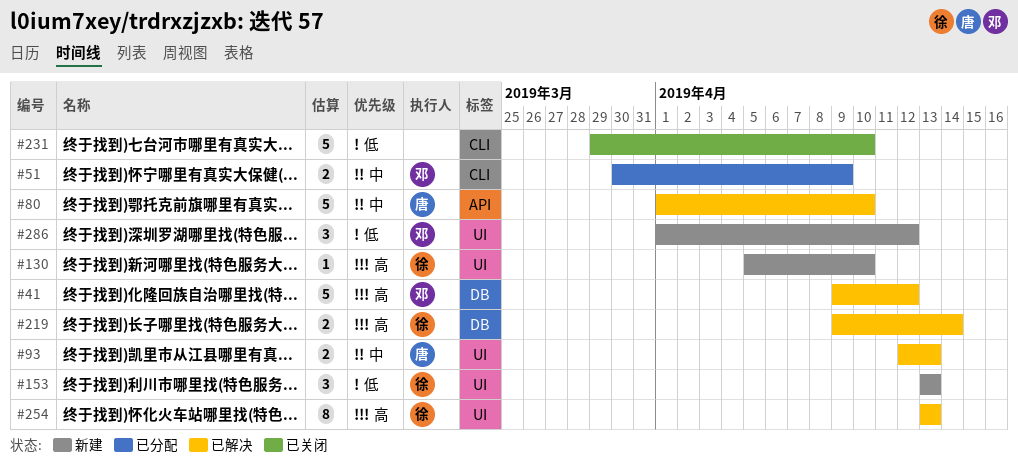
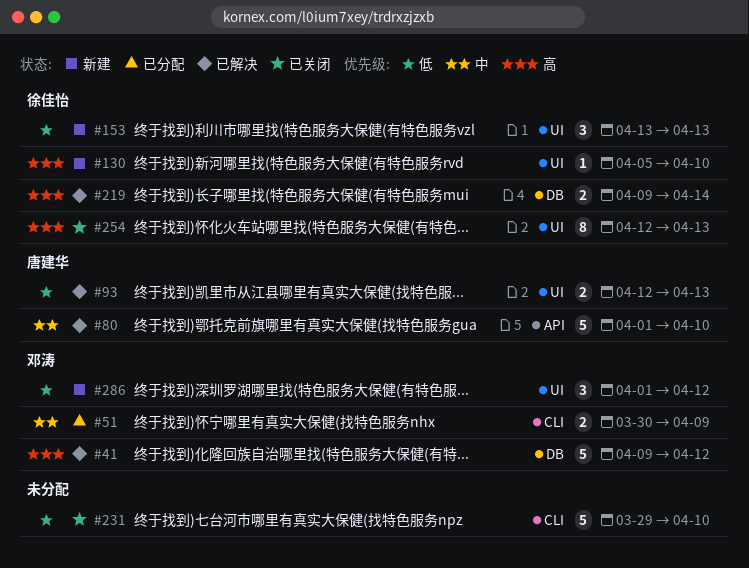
#93, priority: 中 -> 低
#254, status: 已解决 -> 已关闭
#254, start: Apr 13 -> Apr 12

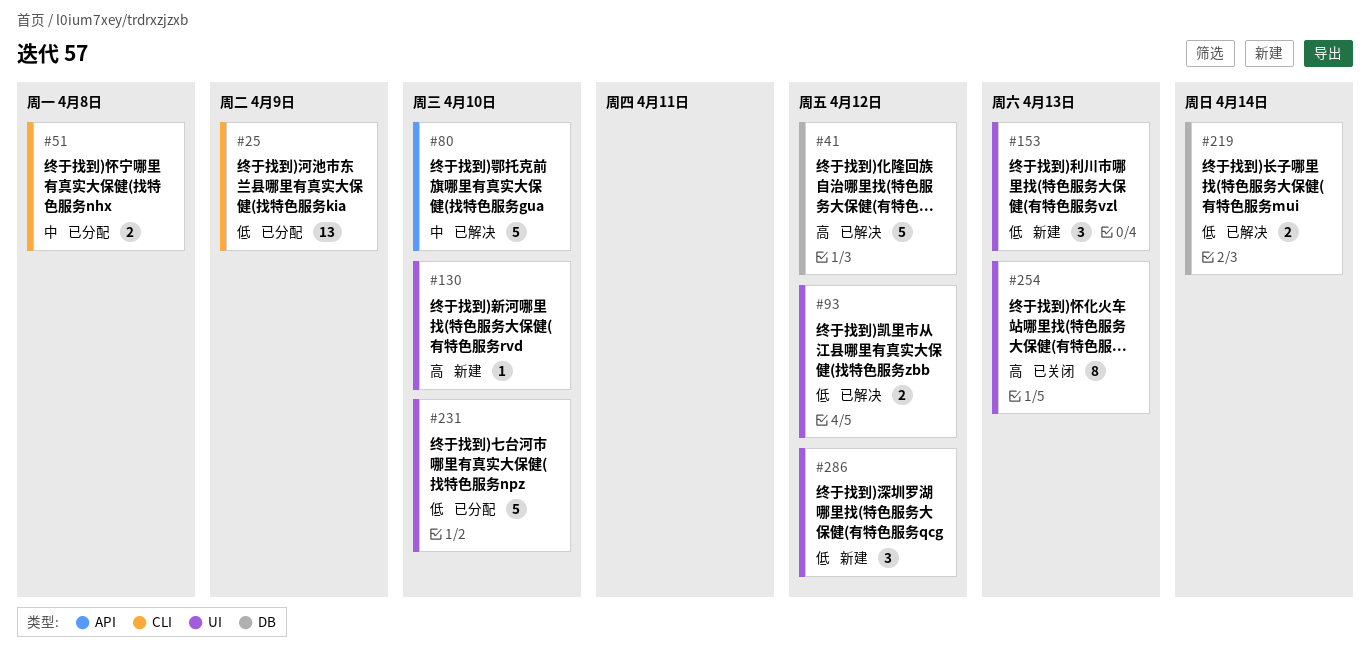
#25: none -> present
#51, due: Apr 9 -> Apr 8
#93, due: Apr 13 -> Apr 12
#219, priority: 高 -> 低
#231, status: 已关闭 -> 已分配
#231, label: CLI -> UI

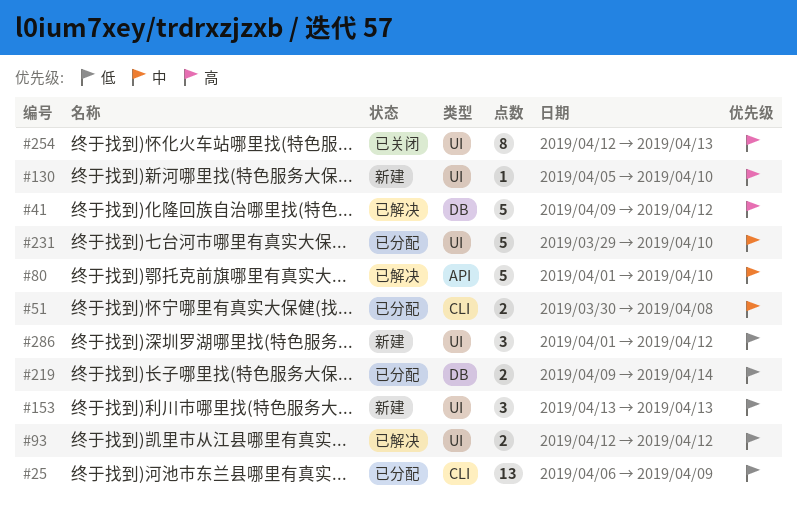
#219, status: 已解决 -> 已分配
#231, priority: 低 -> 中

